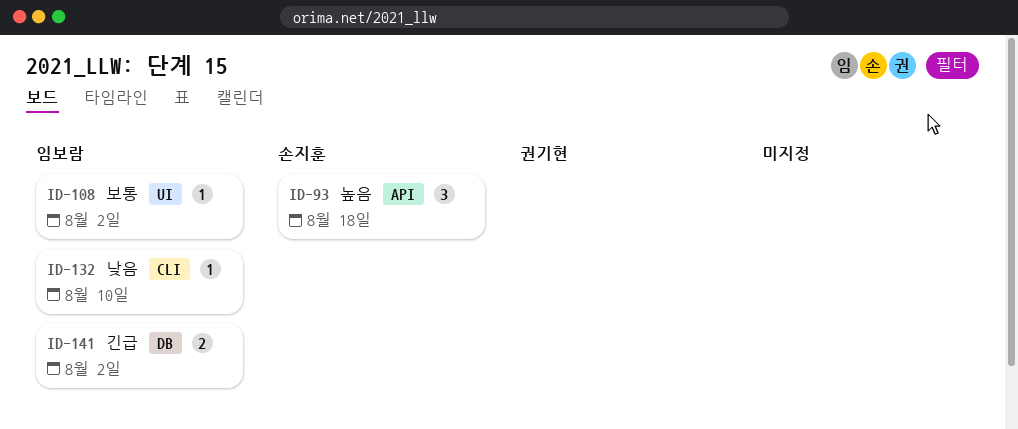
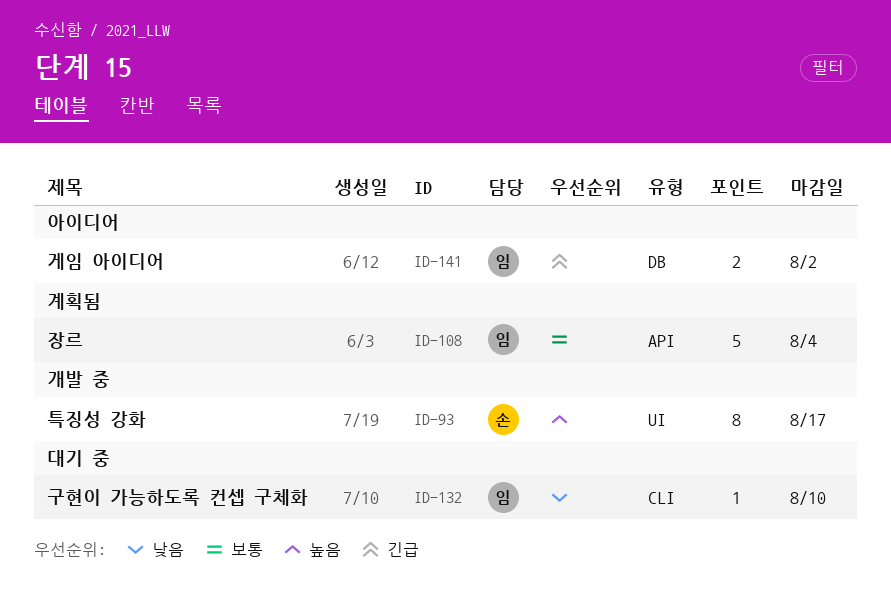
ID-93, label: API -> UI
ID-93, estimate: 3 -> 8
ID-93, due: Aug 18 -> Aug 17
ID-108, label: UI -> API
ID-108, estimate: 1 -> 5
ID-108, due: Aug 2 -> Aug 4

